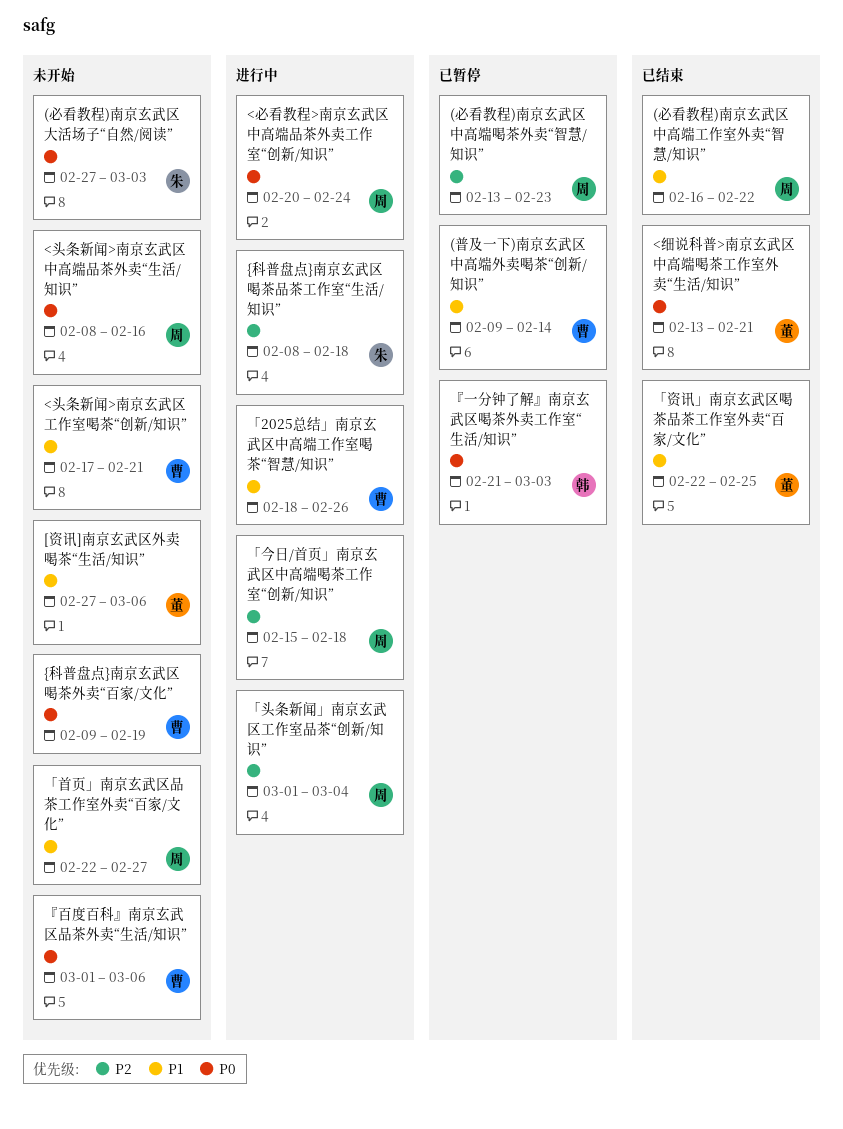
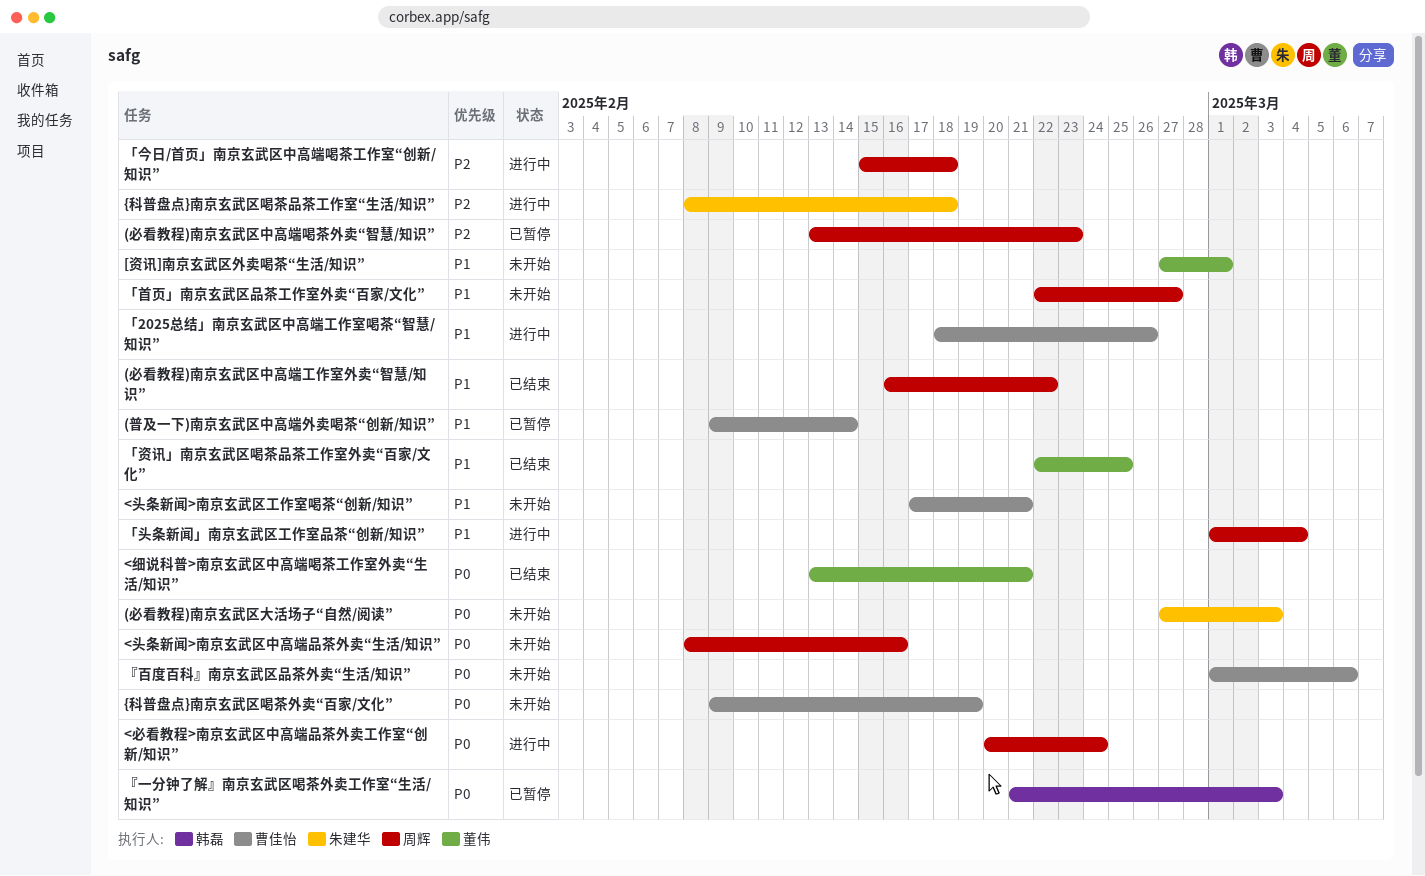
[资讯]南京玄武区外卖喝茶“生活/知识”, due: Mar 6 -> Mar 1
「头条新闻」南京玄武区工作室品茶“创新/知识”, priority: P2 -> P1

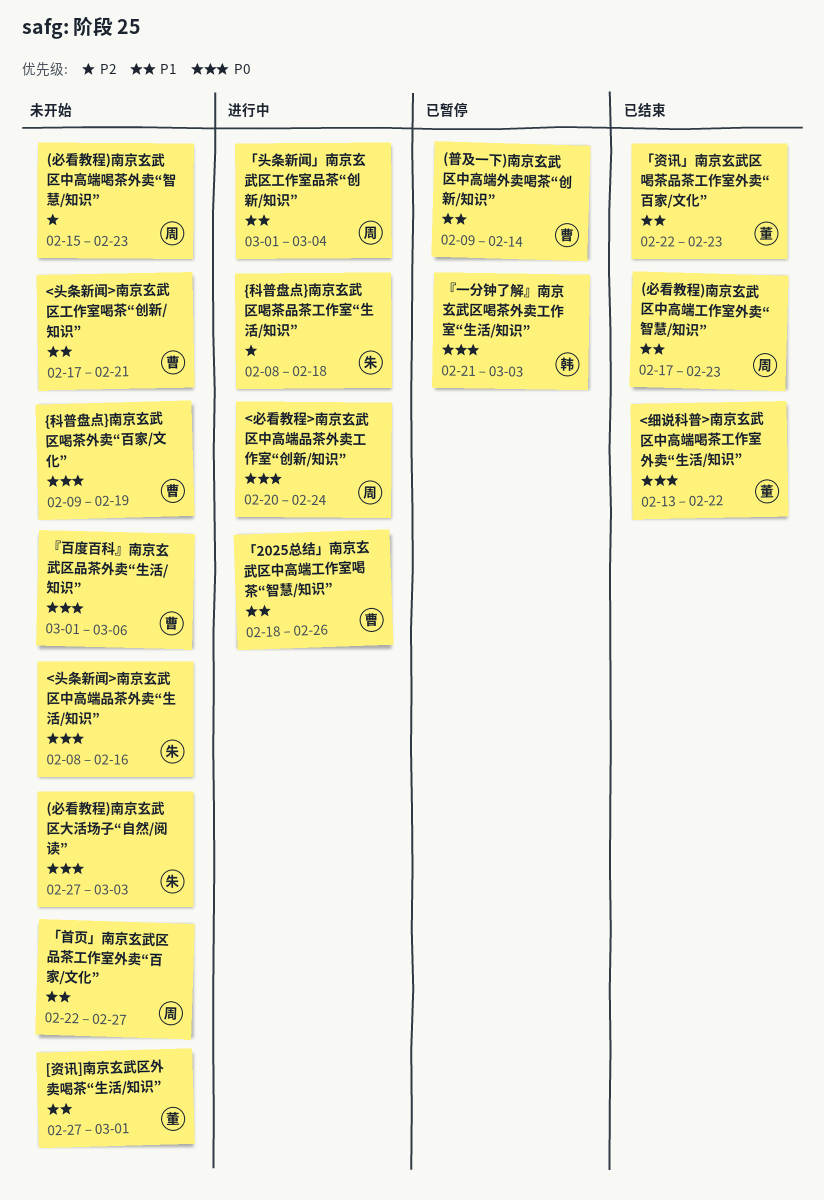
(必看教程)南京玄武区中高端喝茶外卖“智慧/知识”, status: 已暂停 -> 未开始
(必看教程)南京玄武区中高端喝茶外卖“智慧/知识”, start: Feb 13 -> Feb 15
(必看教程)南京玄武区中高端工作室外卖“智慧/知识”, start: Feb 16 -> Feb 17
(必看教程)南京玄武区中高端工作室外卖“智慧/知识”, due: Feb 22 -> Feb 23
<头条新闻>南京玄武区中高端品茶外卖“生活/知识”, owner: 周辉 -> 朱建华
<细说科普>南京玄武区中高端喝茶工作室外卖“生活/知识”, due: Feb 21 -> Feb 22
「今日/首页」南京玄武区中高端喝茶工作室“创新/知识”: present -> none
「资讯」南京玄武区喝茶品茶工作室外卖“百家/文化”, due: Feb 25 -> Feb 23

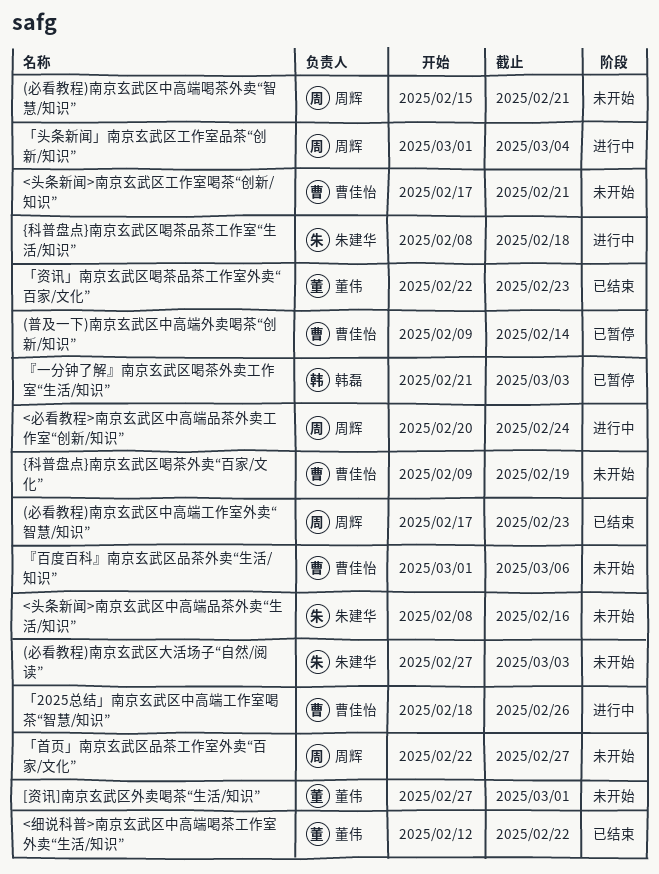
(必看教程)南京玄武区中高端喝茶外卖“智慧/知识”, due: Feb 23 -> Feb 21
<细说科普>南京玄武区中高端喝茶工作室外卖“生活/知识”, start: Feb 13 -> Feb 12

